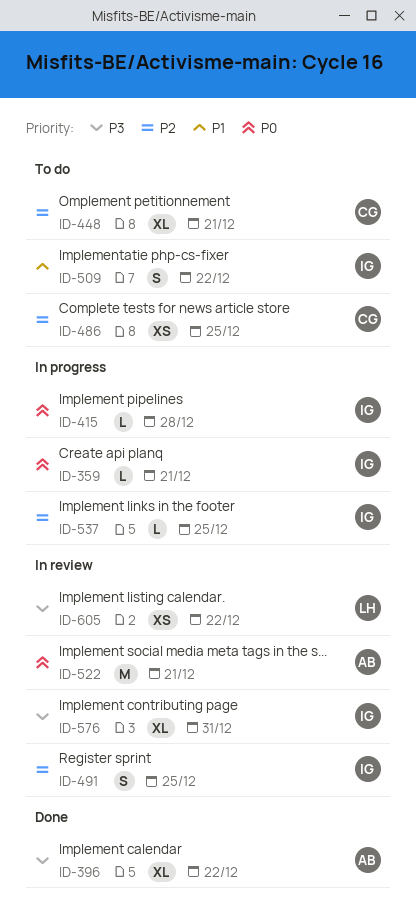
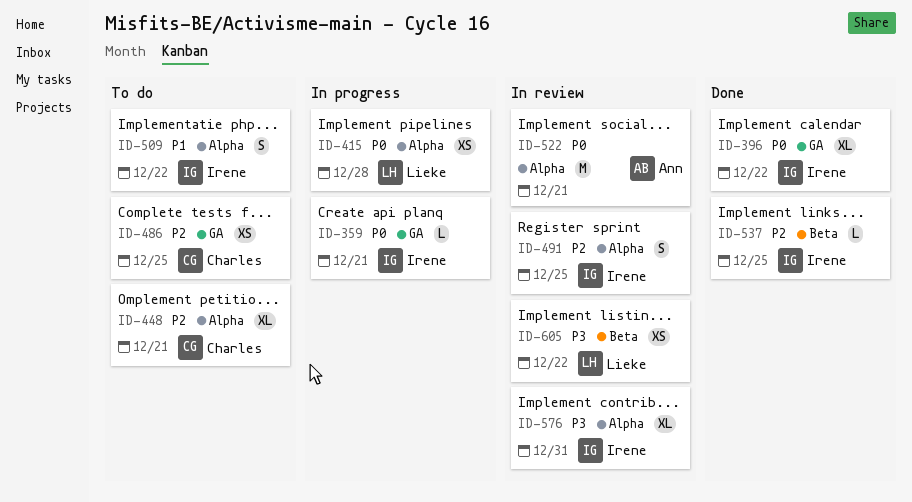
ID-396, owner: Ann -> Irene
ID-396, priority: P3 -> P0
ID-415, owner: Irene -> Lieke
ID-415, estimate: L -> XS
ID-537, status: In progress -> Done

